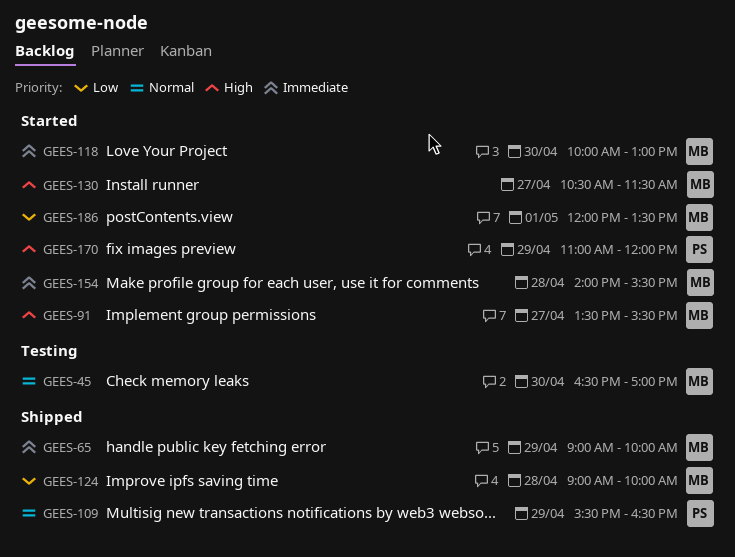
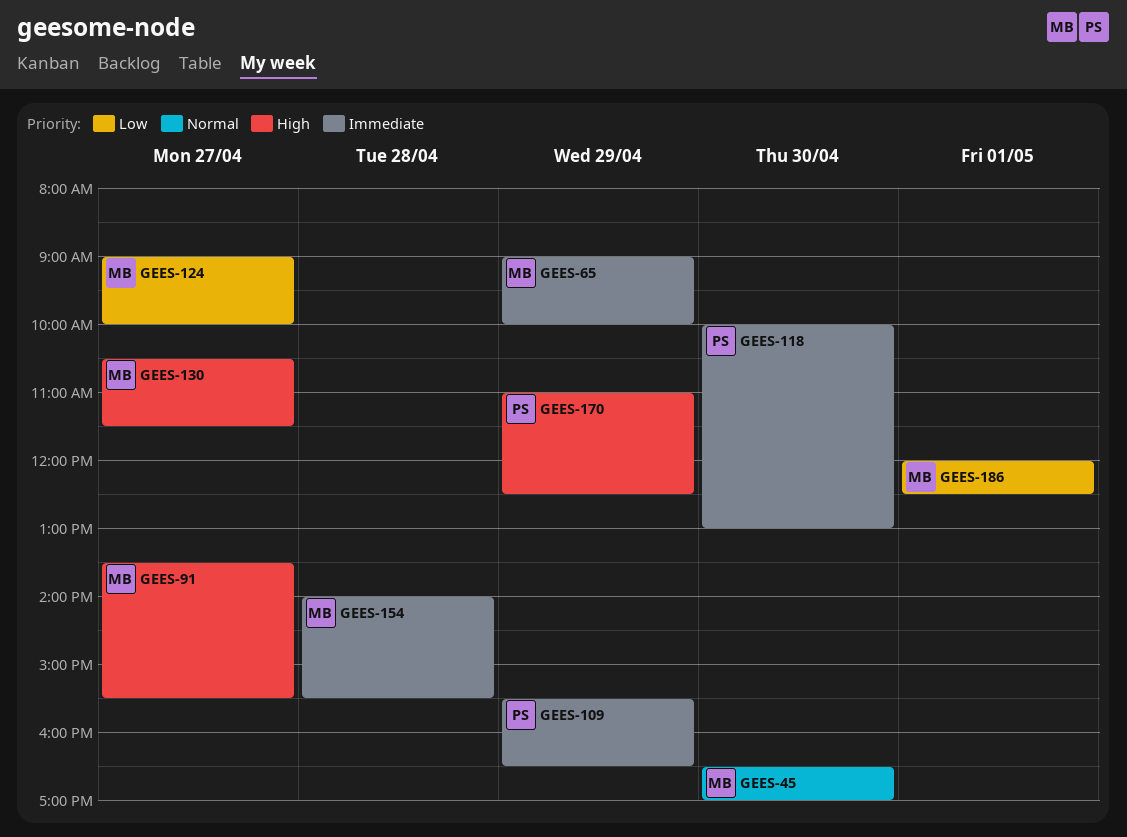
GEES-109, priority: Normal -> Immediate
GEES-118, owner: MB -> PS
GEES-124, day: Apr 28 -> Apr 27
GEES-170, ends: 12:00 -> 12:30
GEES-186, ends: 13:30 -> 12:30

